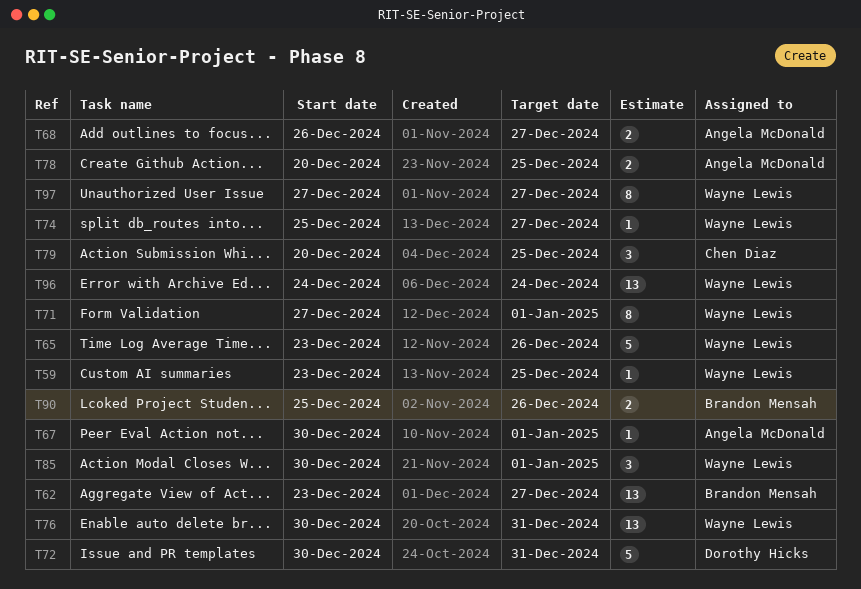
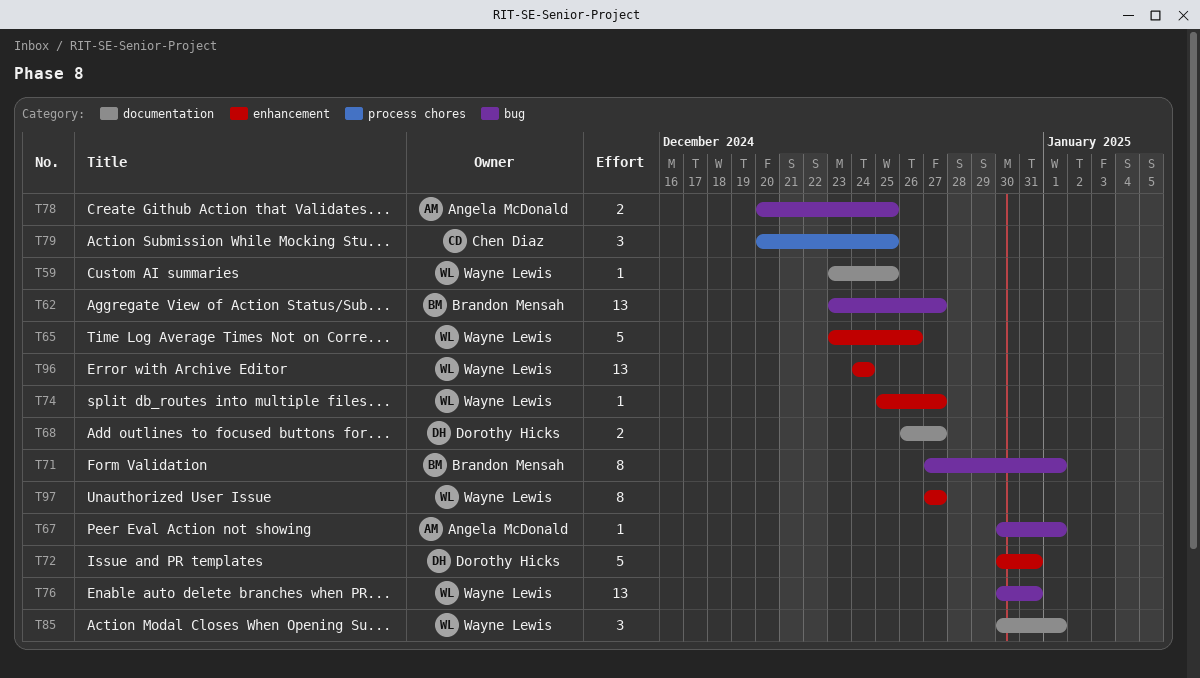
T68, owner: Angela McDonald -> Dorothy Hicks
T71, owner: Wayne Lewis -> Brandon Mensah
T90: present -> none

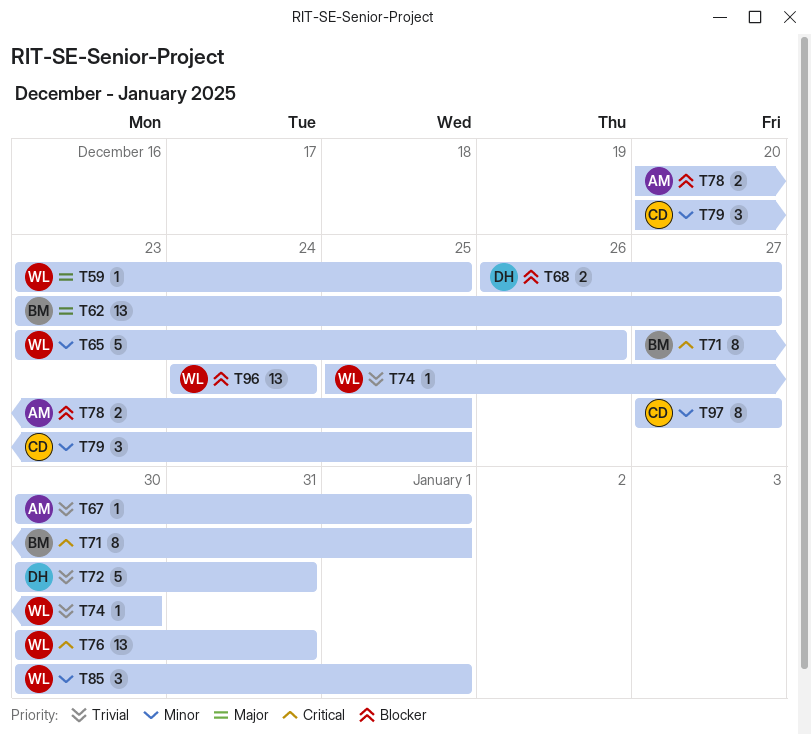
T74, due: Dec 27 -> Dec 30
T97, owner: Wayne Lewis -> Chen Diaz

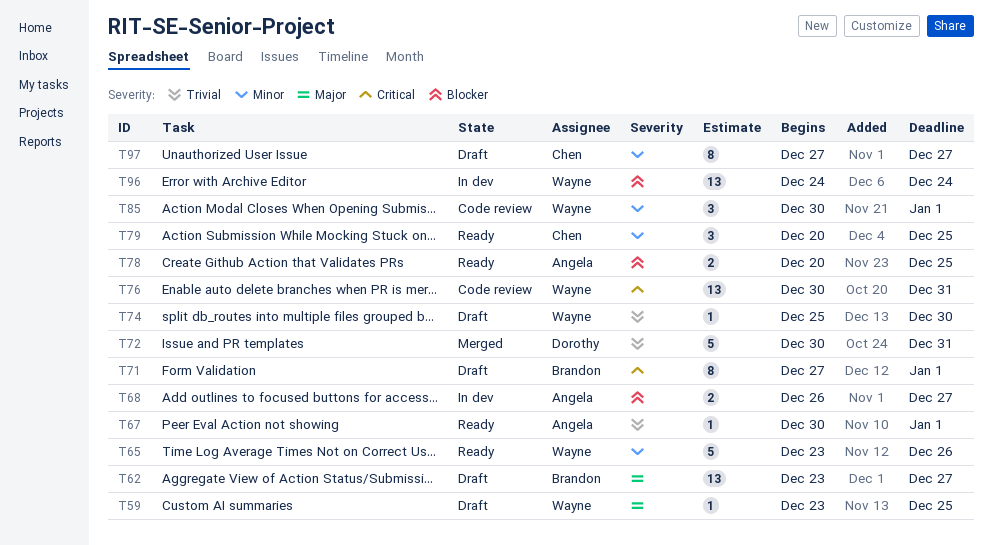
T68, owner: Dorothy -> Angela

